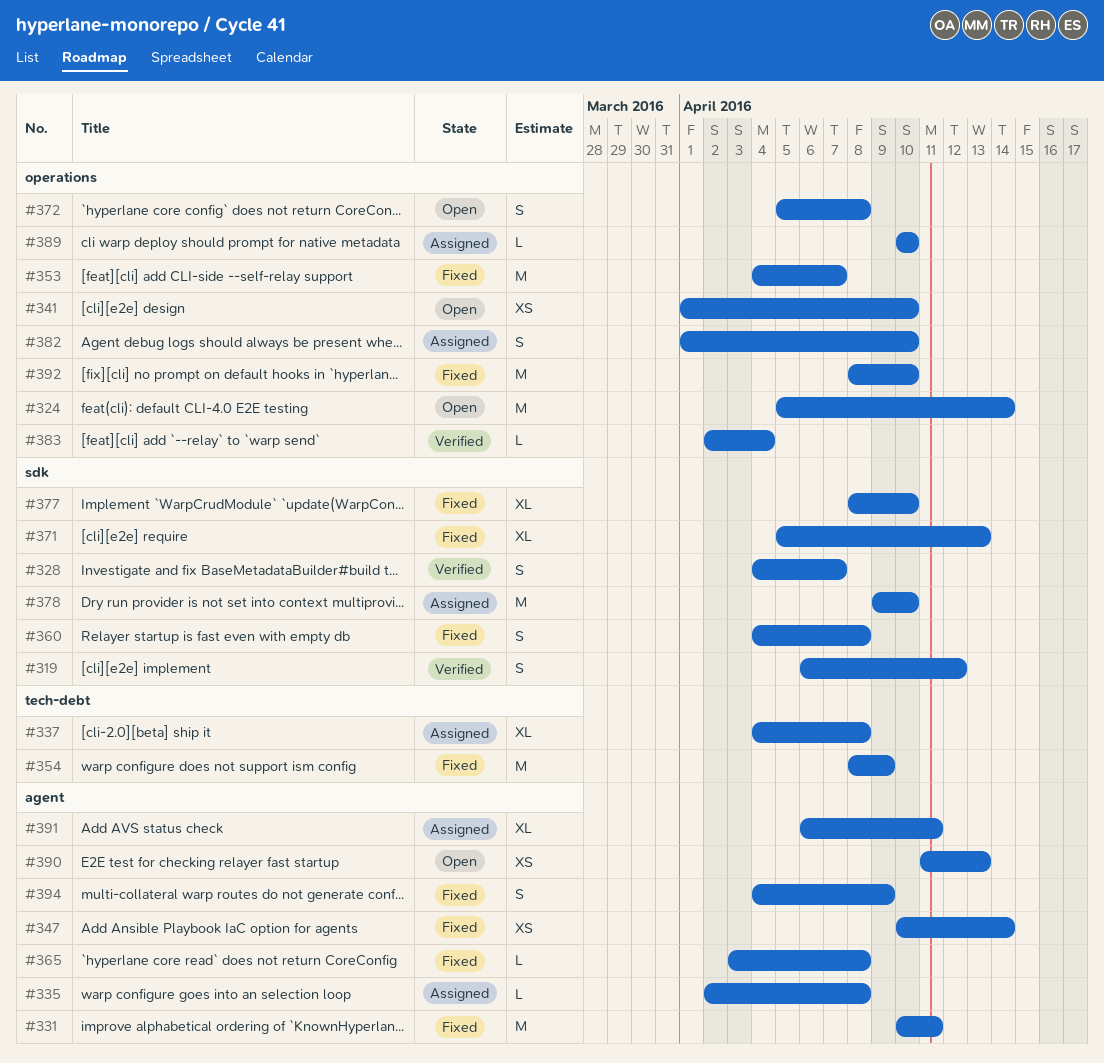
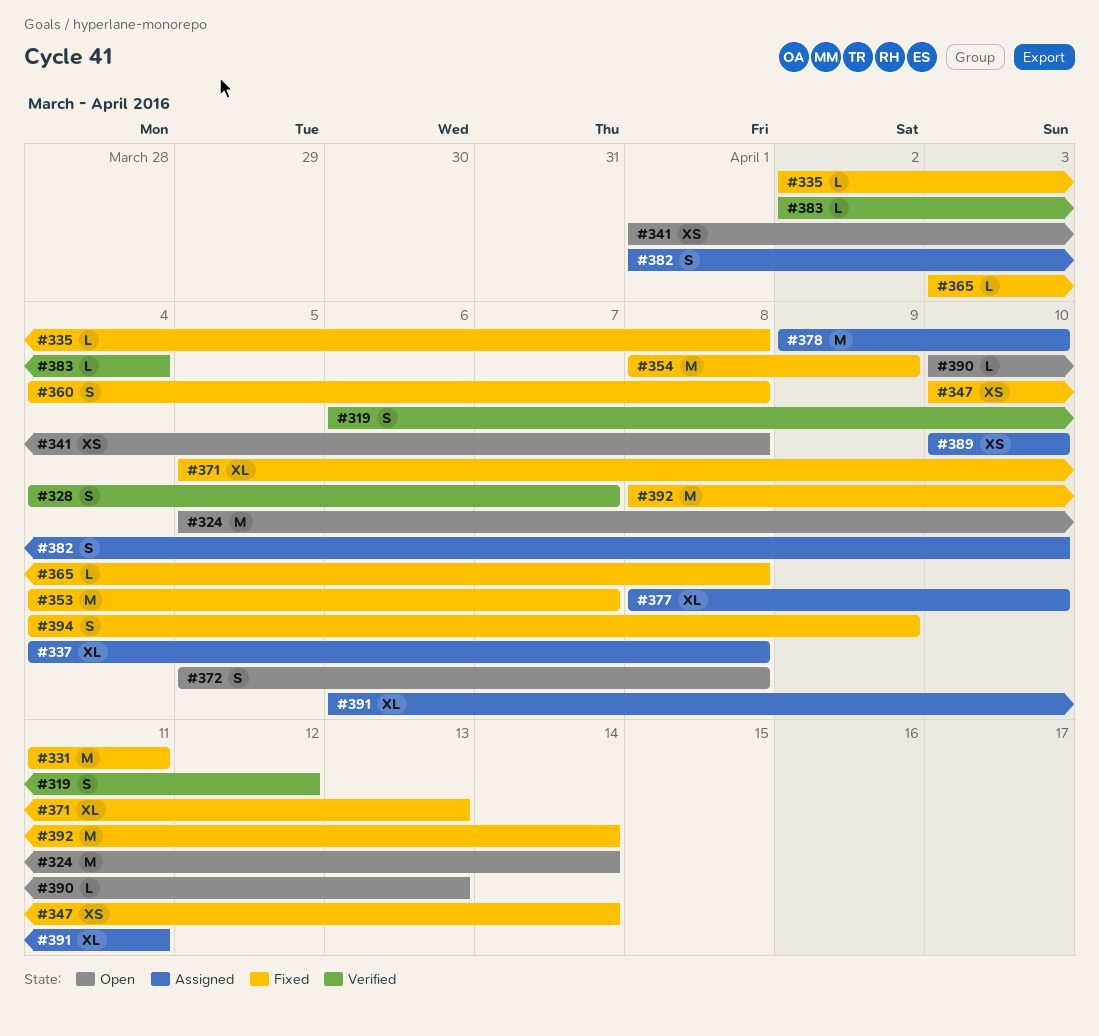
#331, start: Apr 10 -> Apr 11
#335, status: Assigned -> Fixed
#341, due: Apr 10 -> Apr 8
#377, status: Fixed -> Assigned
#389, estimate: L -> XS
#390, estimate: XS -> L
#390, start: Apr 11 -> Apr 10
#392, due: Apr 10 -> Apr 14

